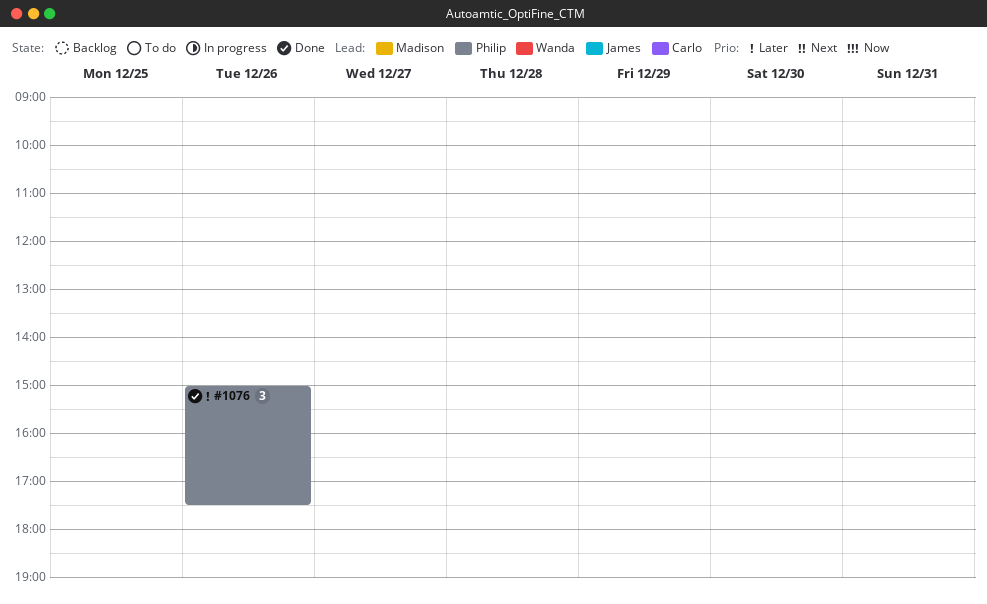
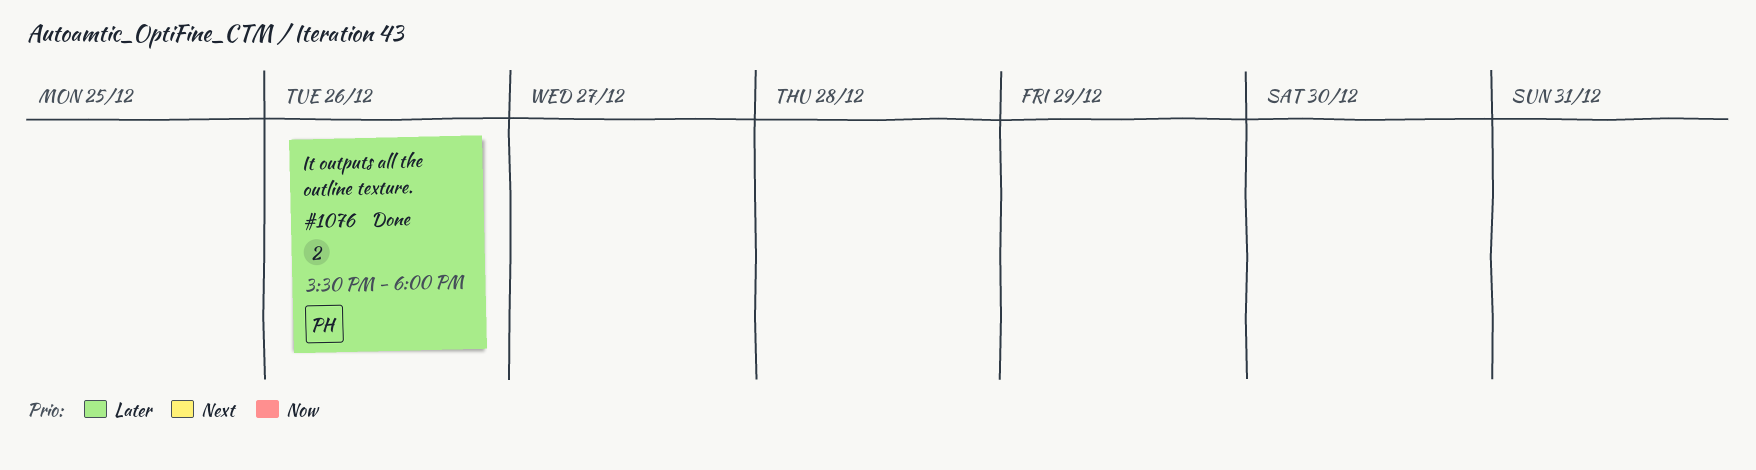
#1076, estimate: 3 -> 2
#1076, begins: 15:00 -> 15:30
#1076, ends: 17:30 -> 18:00

